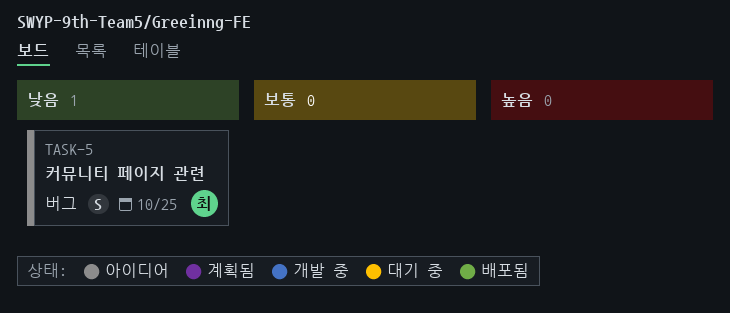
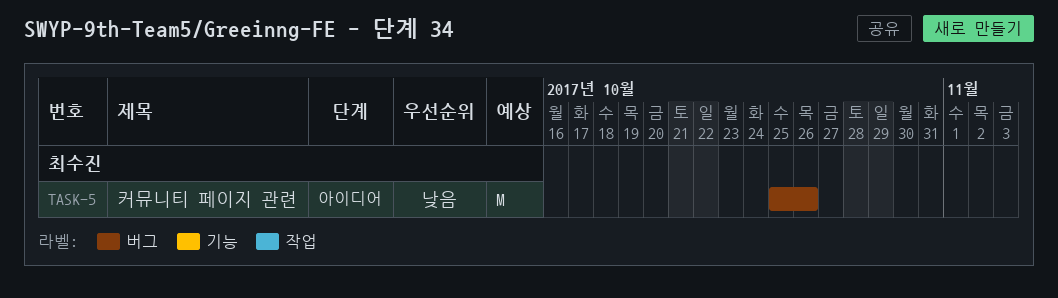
TASK-5, estimate: S -> M
TASK-5, due: Oct 25 -> Oct 26

